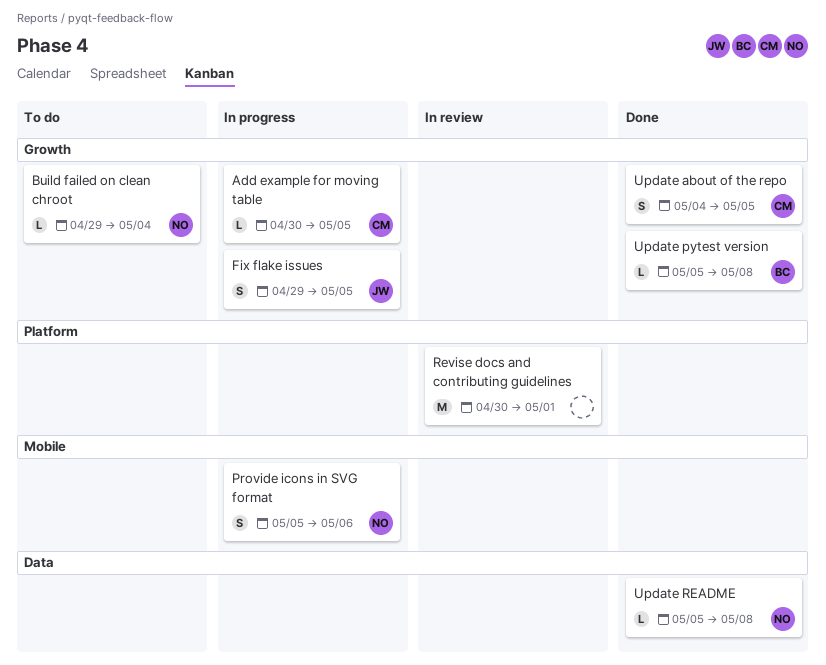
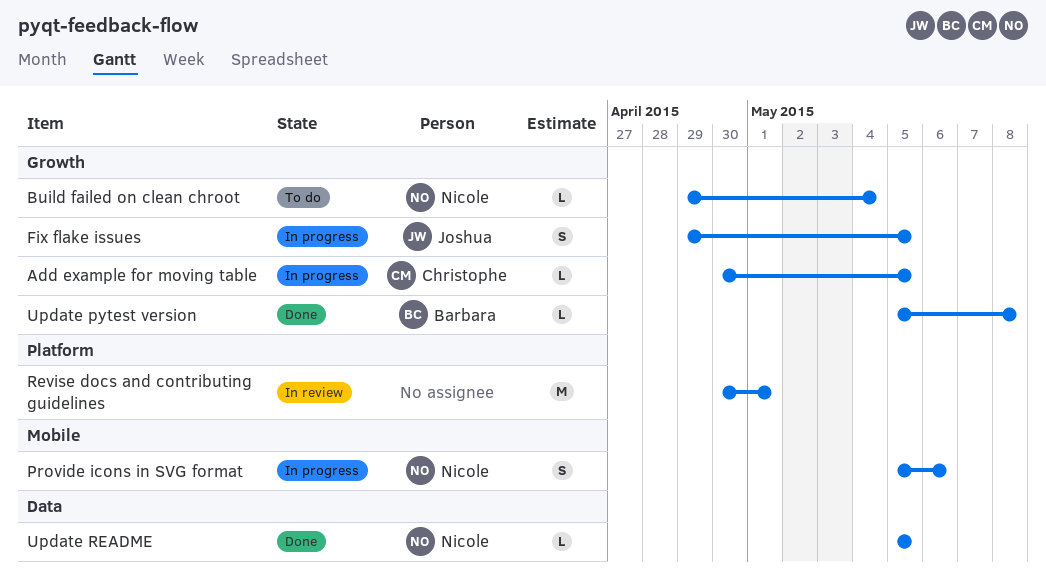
Update about of the repo: present -> none
Update README, due: May 8 -> May 5

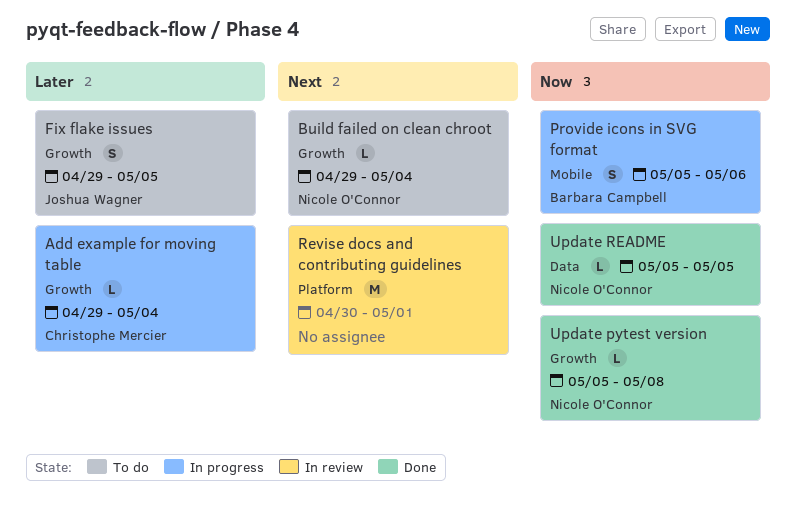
Add example for moving table, start: Apr 30 -> Apr 29
Add example for moving table, due: May 5 -> May 4
Fix flake issues, status: In progress -> To do
Provide icons in SVG format, owner: Nicole O'Connor -> Barbara Campbell
Update pytest version, owner: Barbara Campbell -> Nicole O'Connor

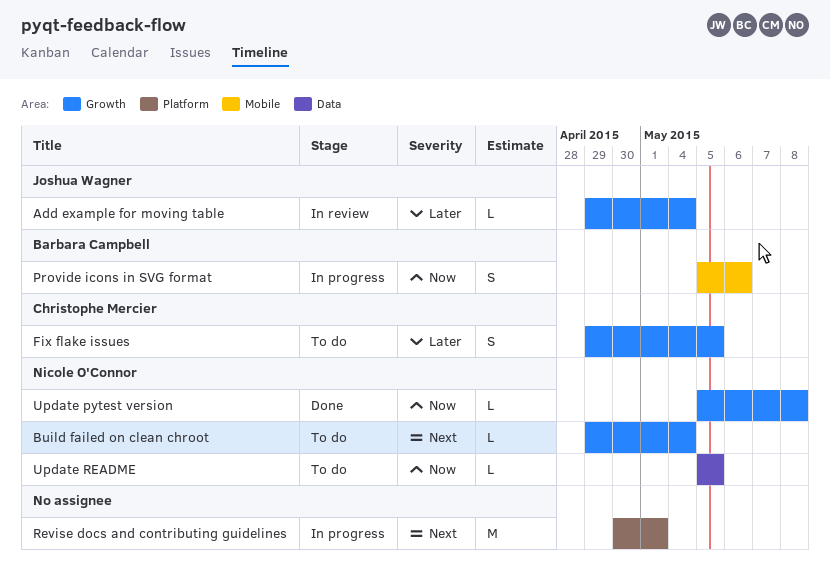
Add example for moving table, status: In progress -> In review
Add example for moving table, owner: Christophe Mercier -> Joshua Wagner
Fix flake issues, owner: Joshua Wagner -> Christophe Mercier
Revise docs and contributing guidelines, status: In review -> In progress
Update README, status: Done -> To do

